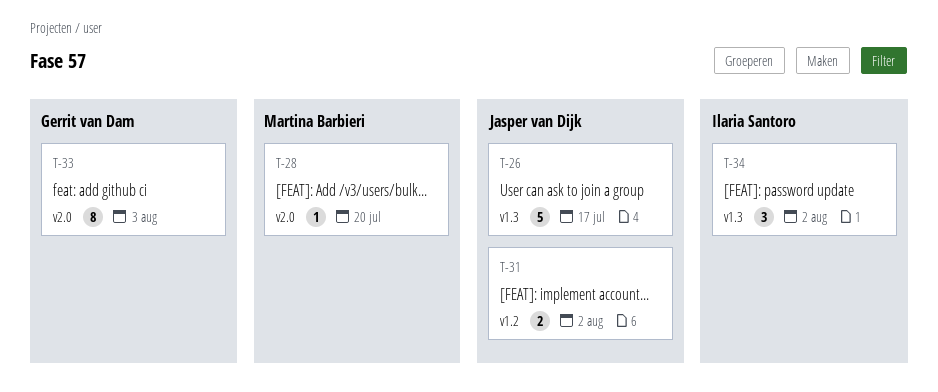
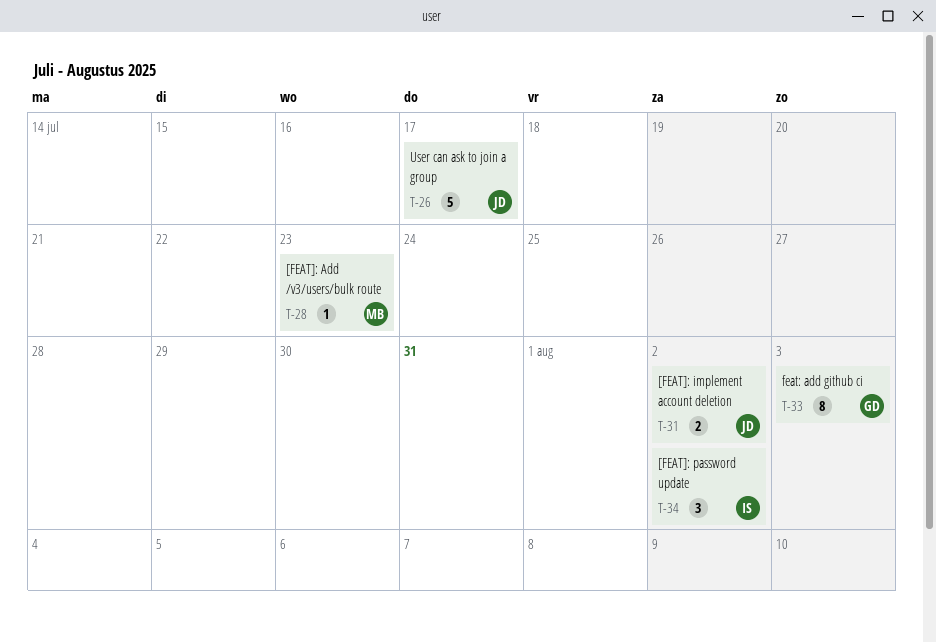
T-28, due: Jul 20 -> Jul 23

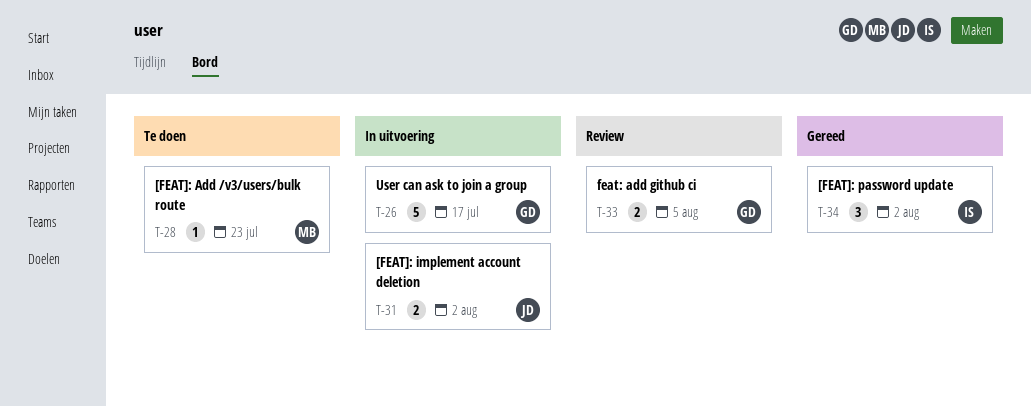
T-26, owner: JD -> GD
T-33, estimate: 8 -> 2
T-33, due: Aug 3 -> Aug 5

